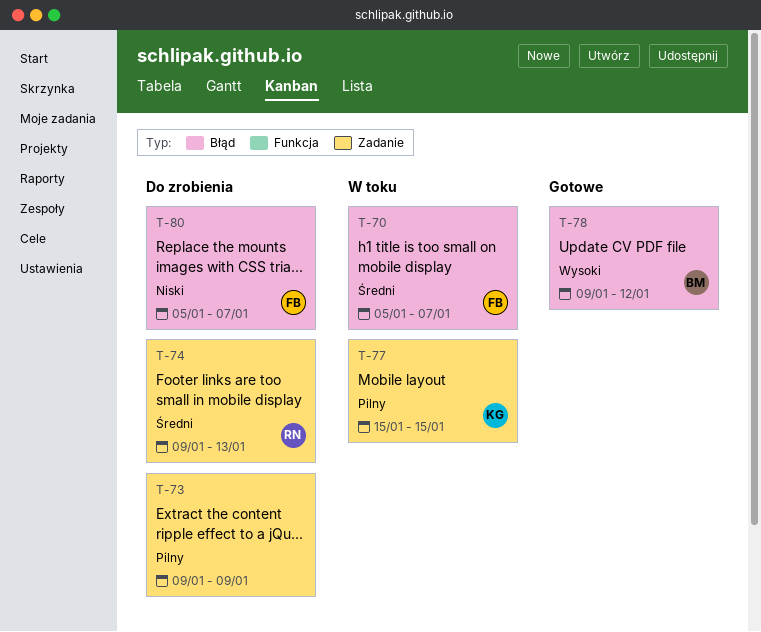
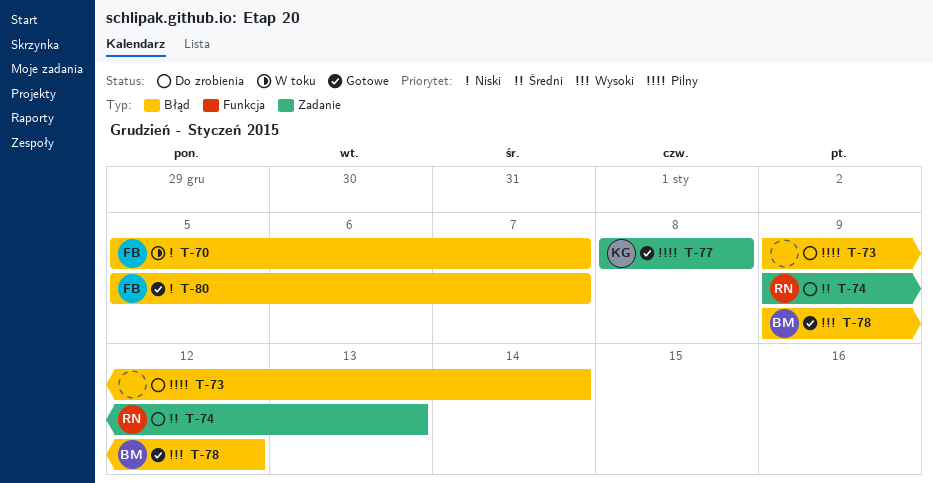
T-70, priority: Średni -> Niski
T-73, label: Zadanie -> Błąd
T-73, due: Jan 9 -> Jan 14
T-77, status: W toku -> Gotowe
T-77, start: Jan 15 -> Jan 8
T-77, due: Jan 15 -> Jan 8
T-80, status: Do zrobienia -> Gotowe

